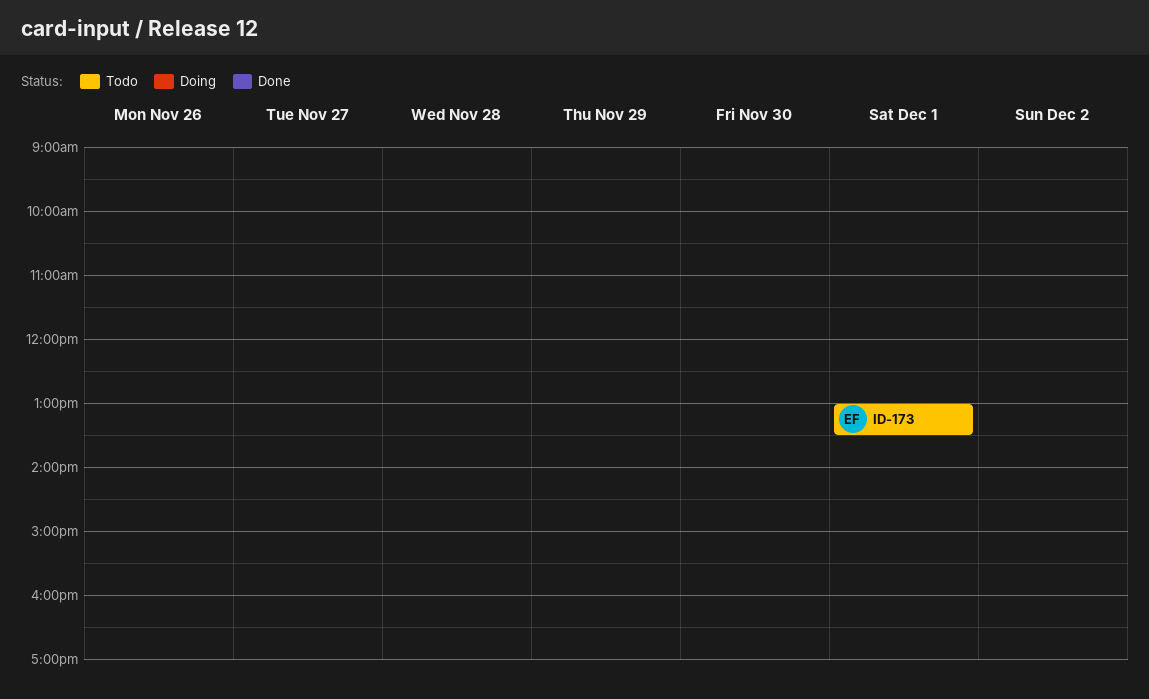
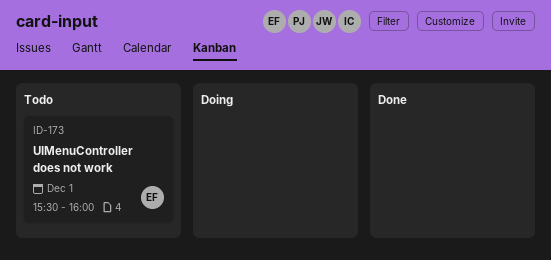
ID-173, begins: 13:00 -> 15:30
ID-173, ends: 13:30 -> 16:00

